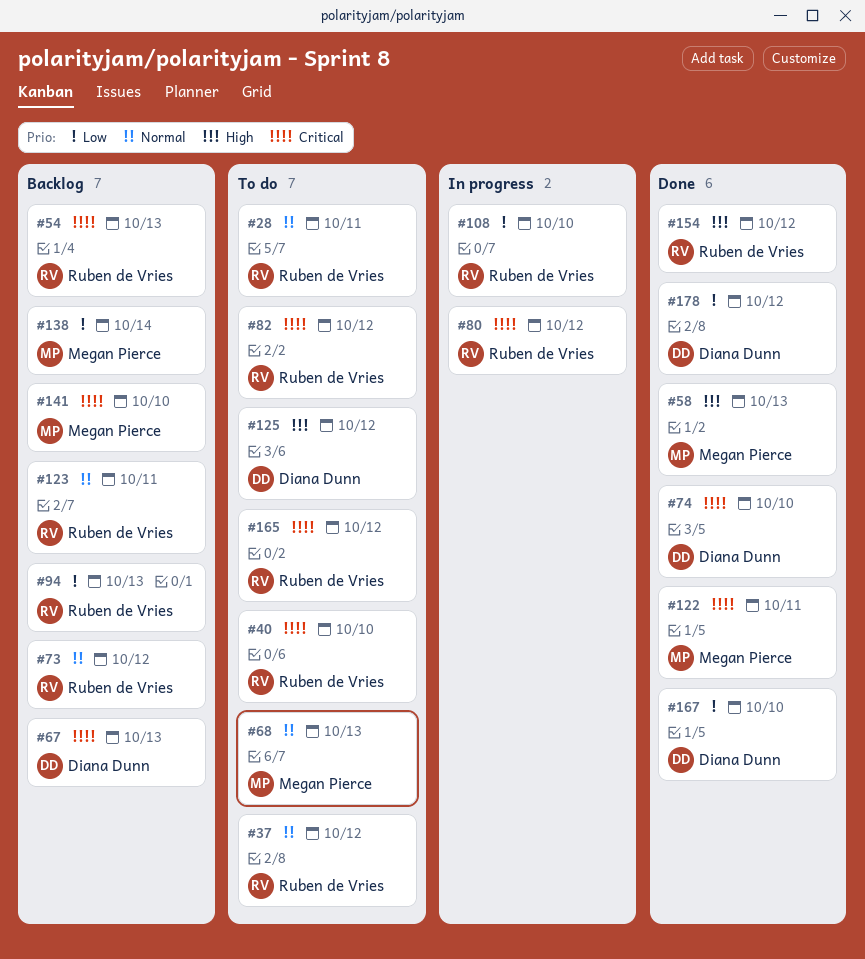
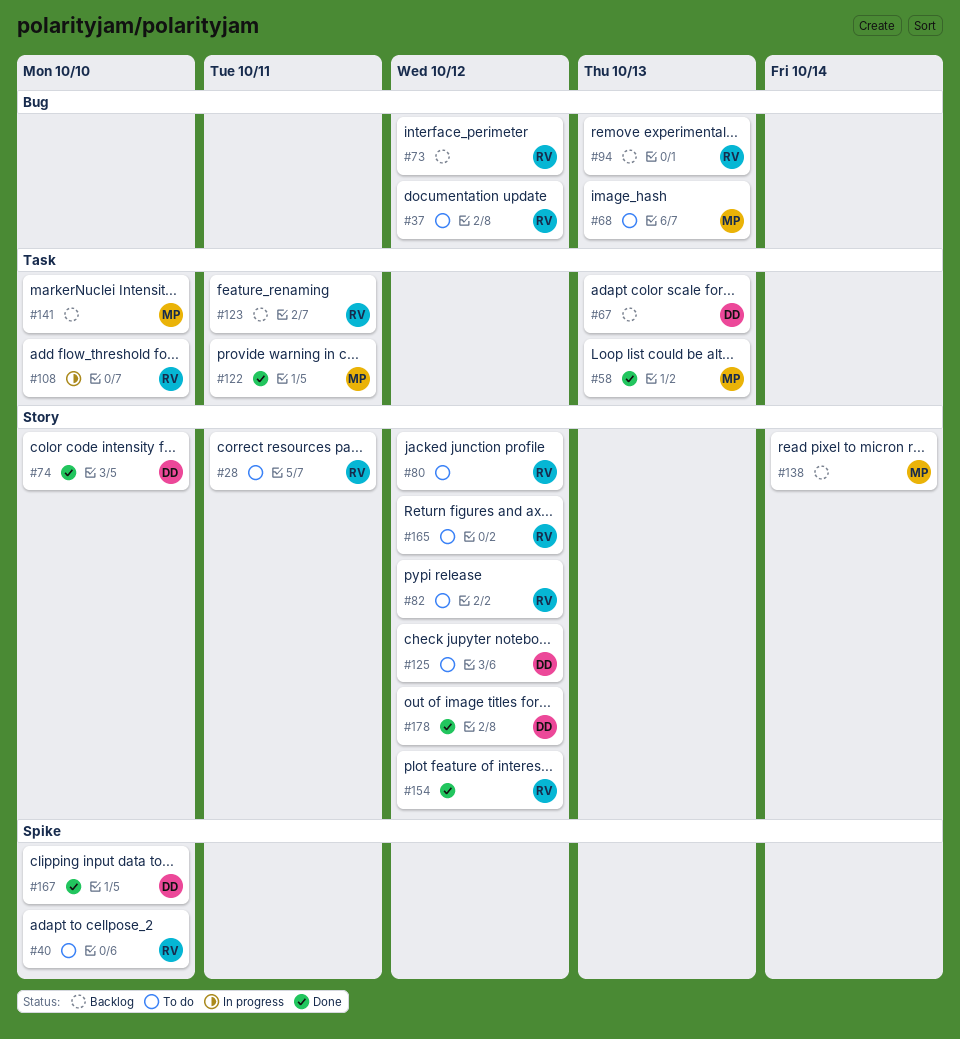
#54: present -> none
#80, status: In progress -> To do

